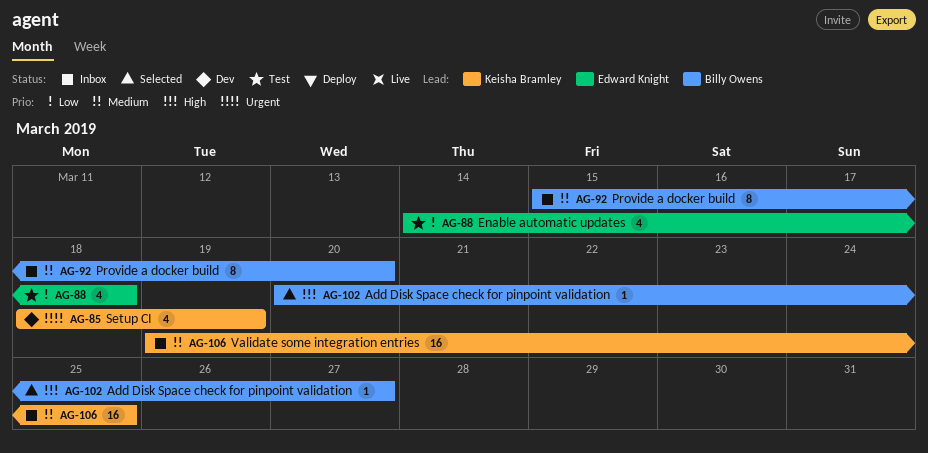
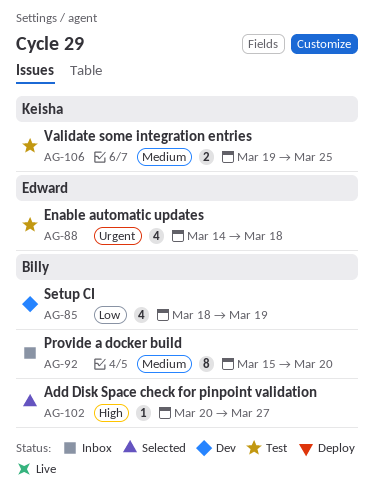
AG-85, owner: Keisha Bramley -> Billy Owens
AG-85, priority: Urgent -> Low
AG-88, priority: Low -> Urgent
AG-106, status: Inbox -> Test
AG-106, estimate: 16 -> 2

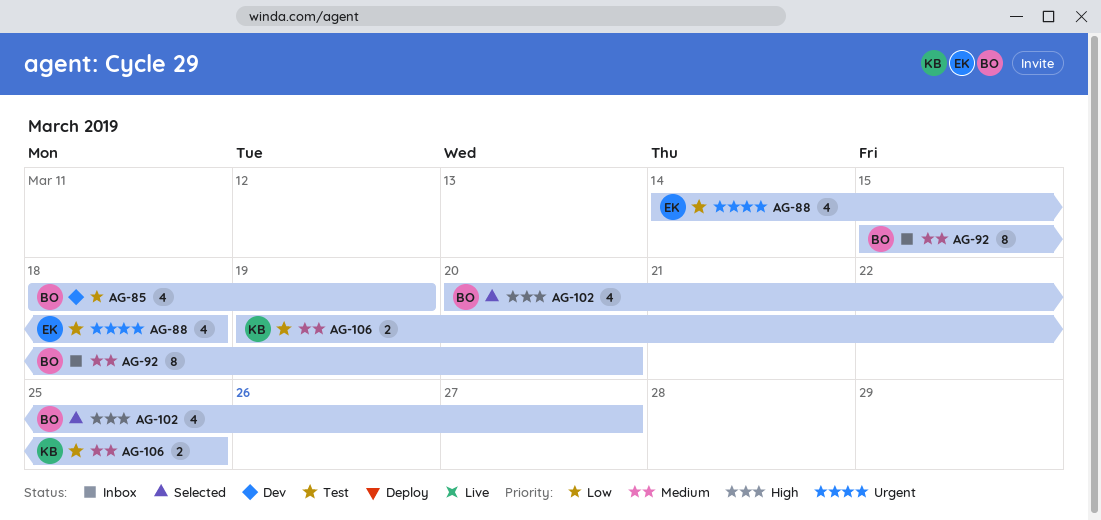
AG-102, estimate: 1 -> 4

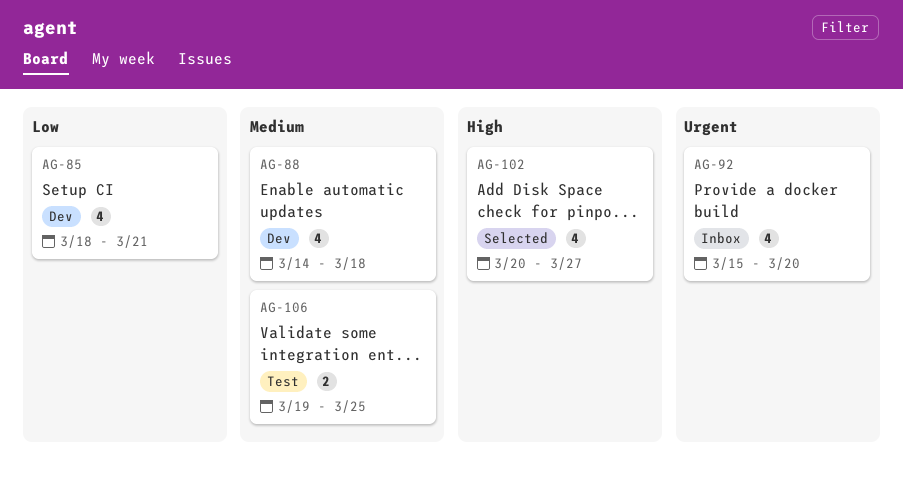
AG-85, due: Mar 19 -> Mar 21
AG-88, status: Test -> Dev
AG-88, priority: Urgent -> Medium
AG-92, priority: Medium -> Urgent
AG-92, estimate: 8 -> 4

